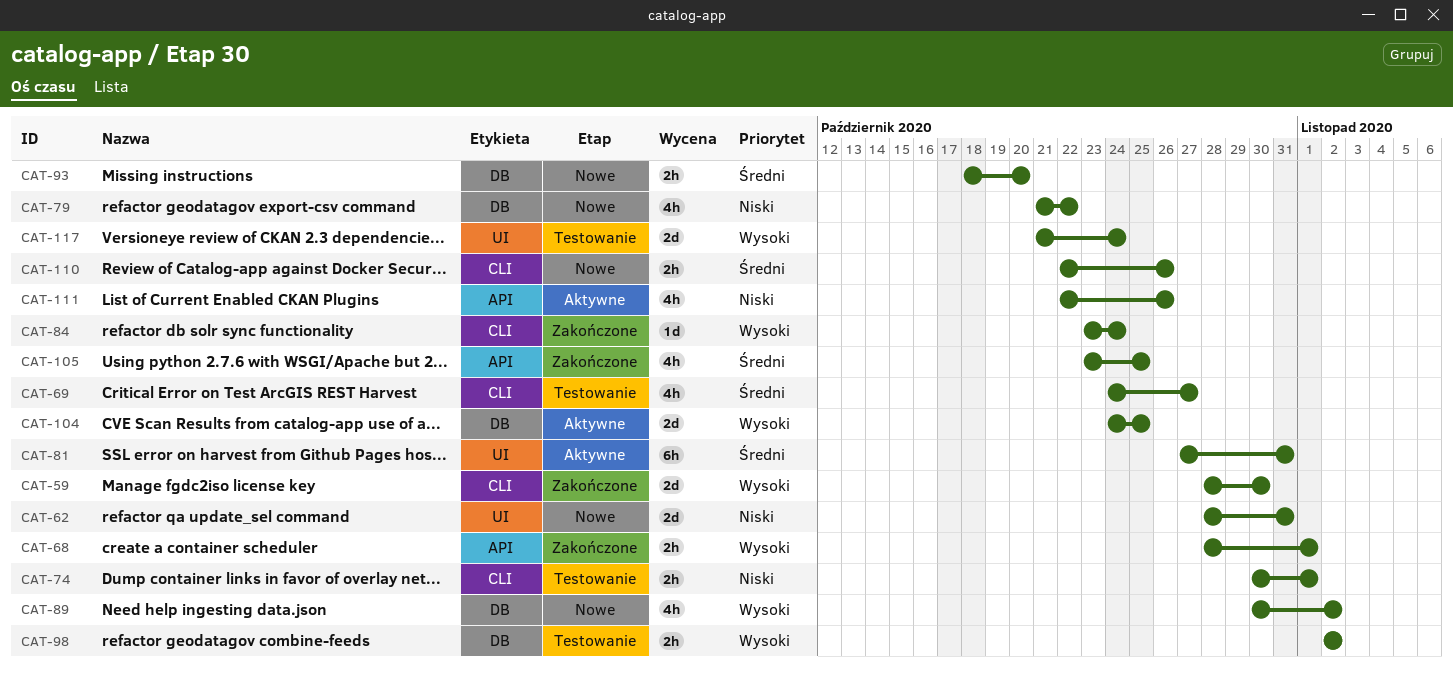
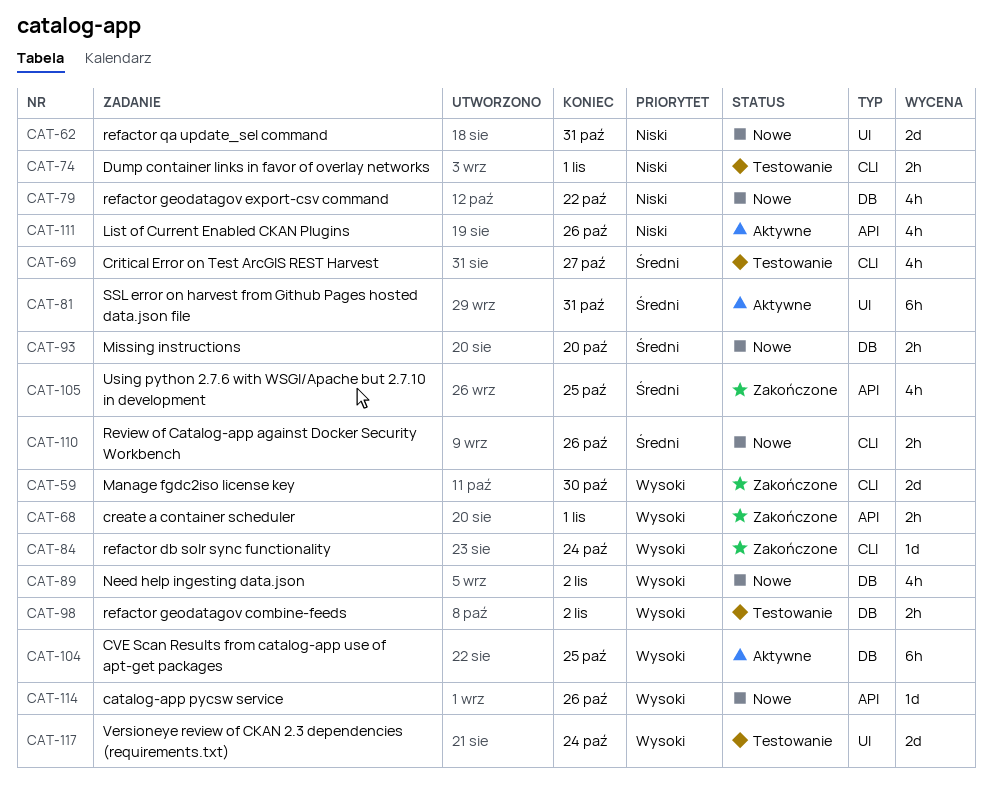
CAT-104, estimate: 2d -> 6h
CAT-114: none -> present

